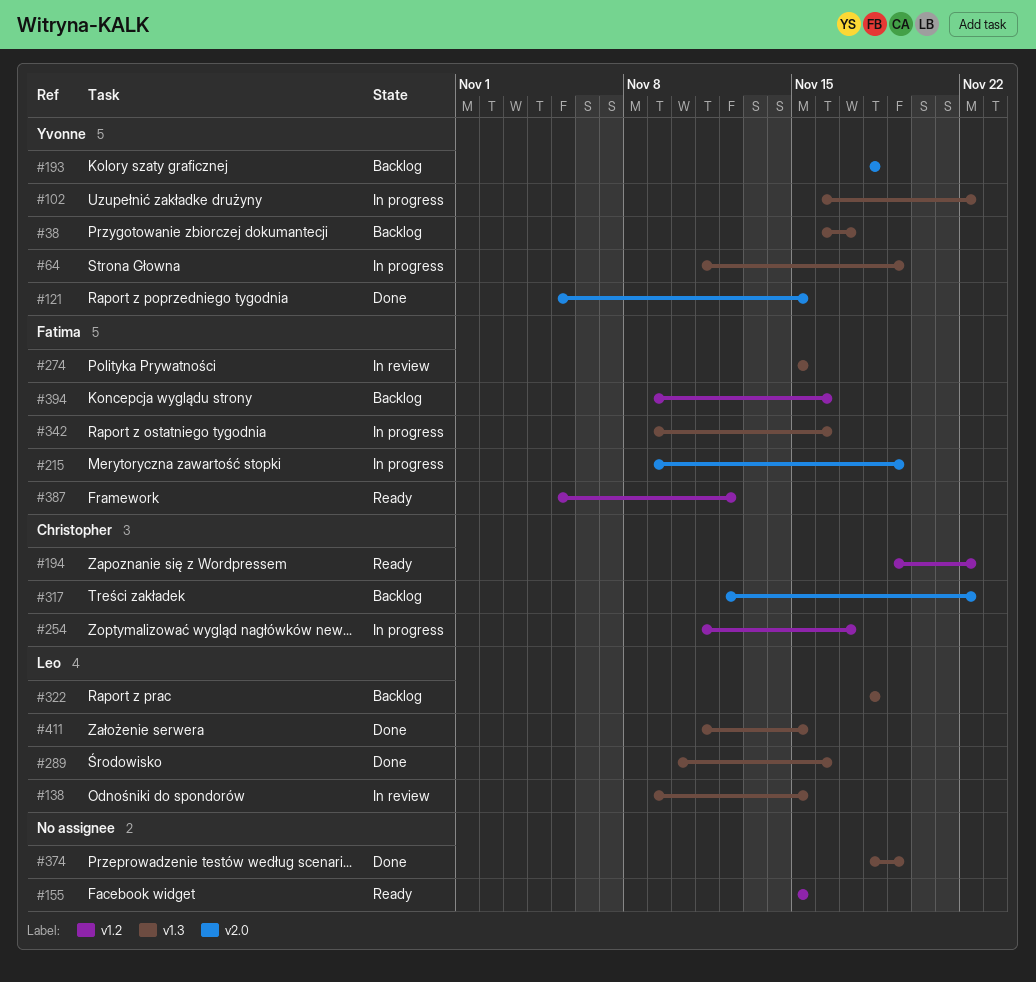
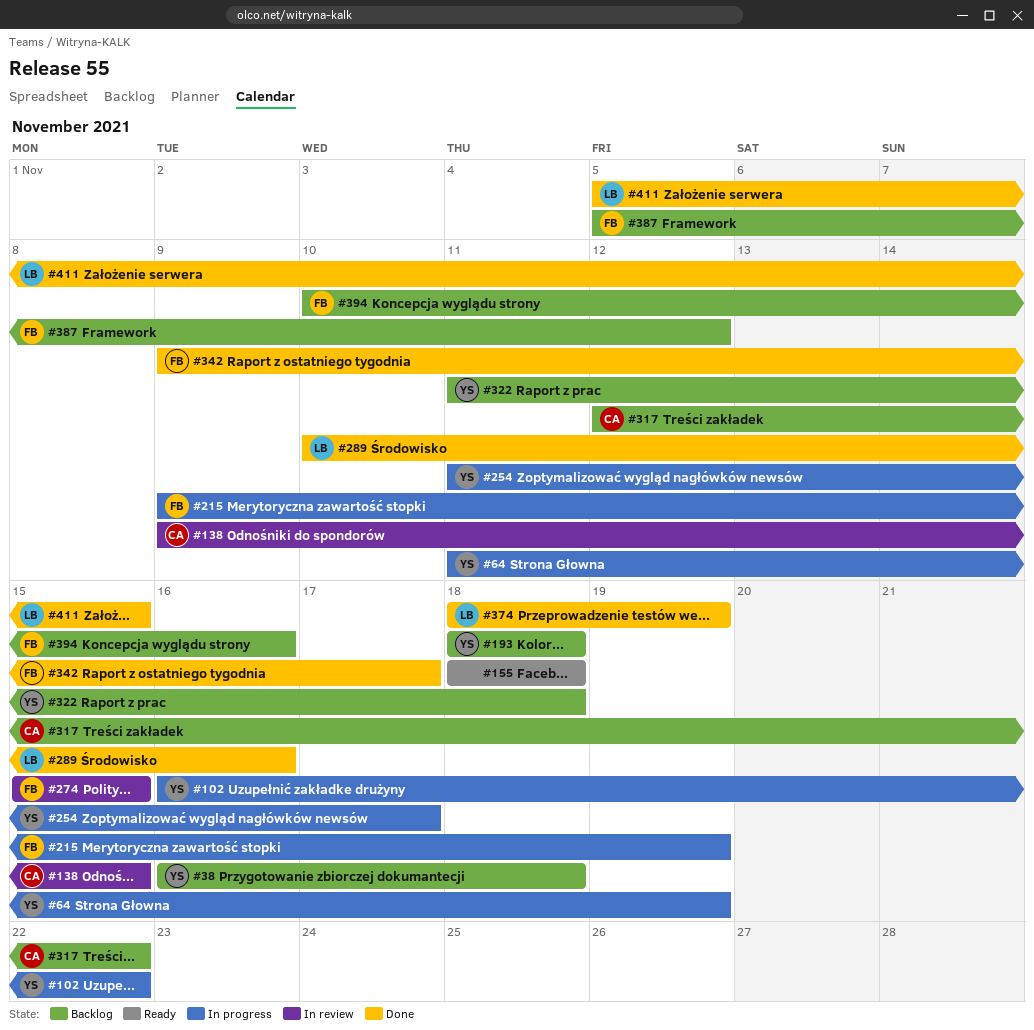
#38, due: Nov 17 -> Nov 18
#121: present -> none
#138, owner: Leo -> Christopher
#155, start: Nov 15 -> Nov 18
#155, due: Nov 15 -> Nov 18
#194: present -> none
#254, owner: Christopher -> Yvonne
#322, owner: Leo -> Yvonne
#322, start: Nov 18 -> Nov 11
#342, status: In progress -> Done
#342, due: Nov 16 -> Nov 17
#374, owner: none -> Leo
#387, status: Ready -> Backlog
#394, start: Nov 9 -> Nov 10
#411, start: Nov 11 -> Nov 5

